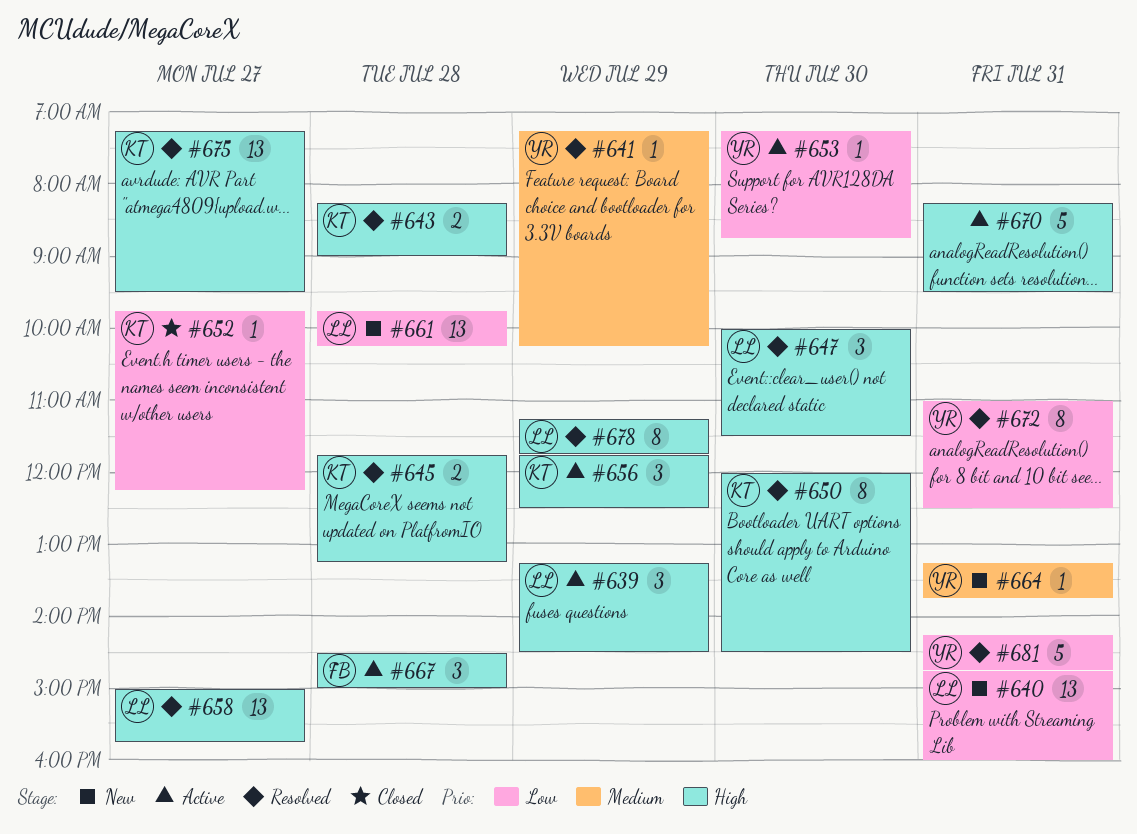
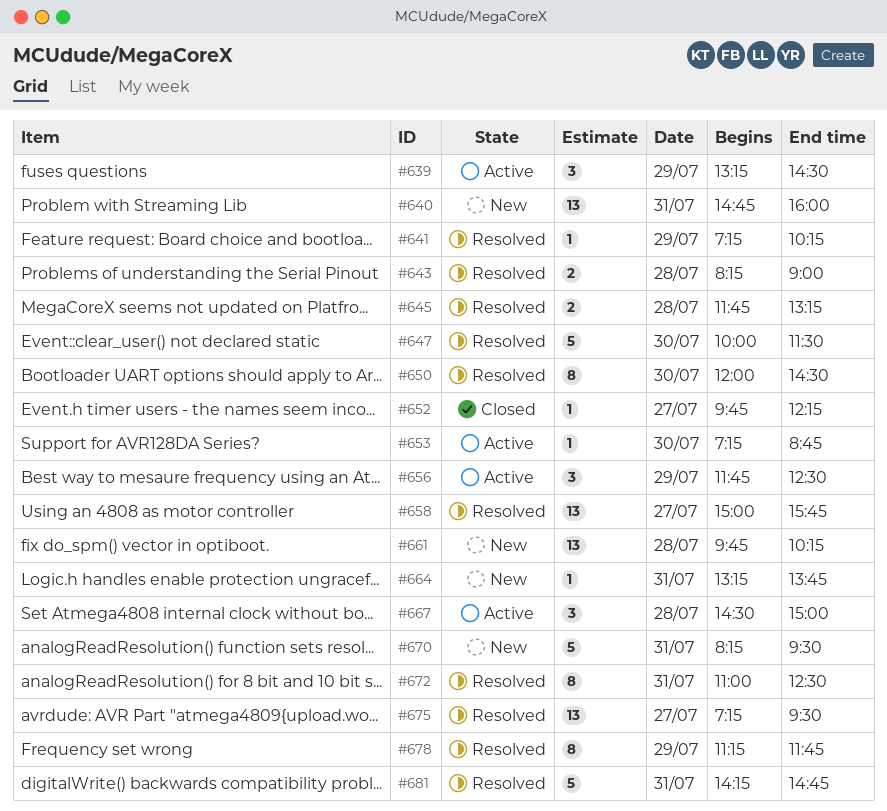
#647, estimate: 3 -> 5
#670, status: Active -> New

